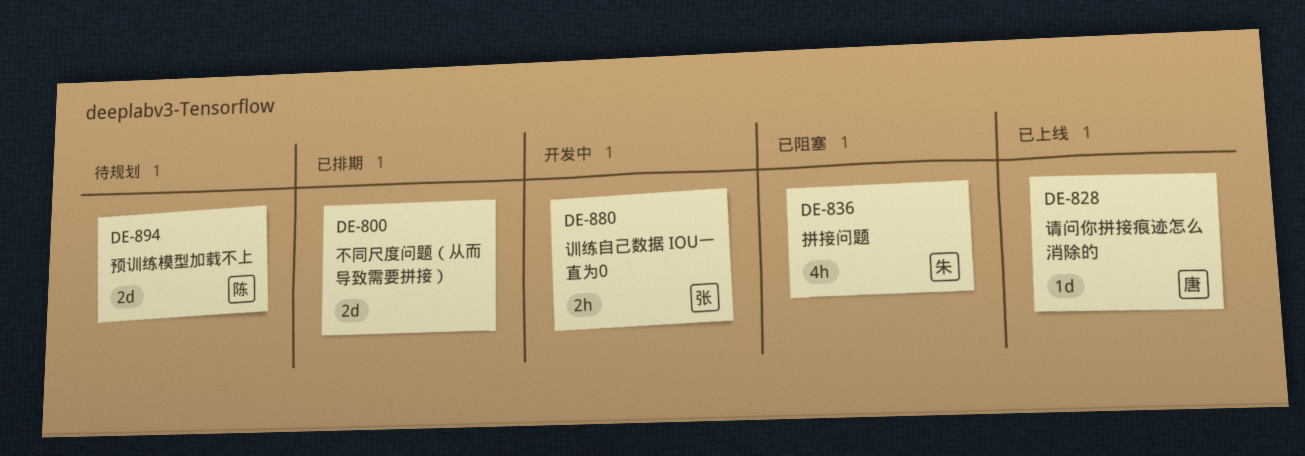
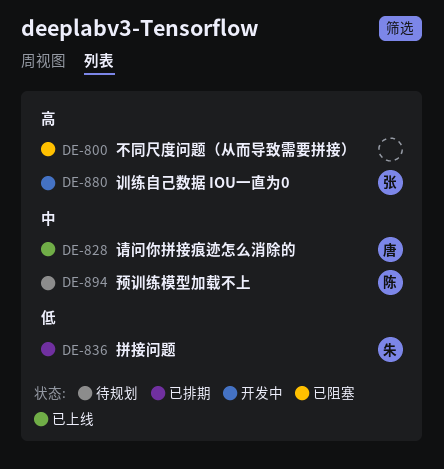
DE-800, status: 已排期 -> 已阻塞
DE-836, status: 已阻塞 -> 已排期

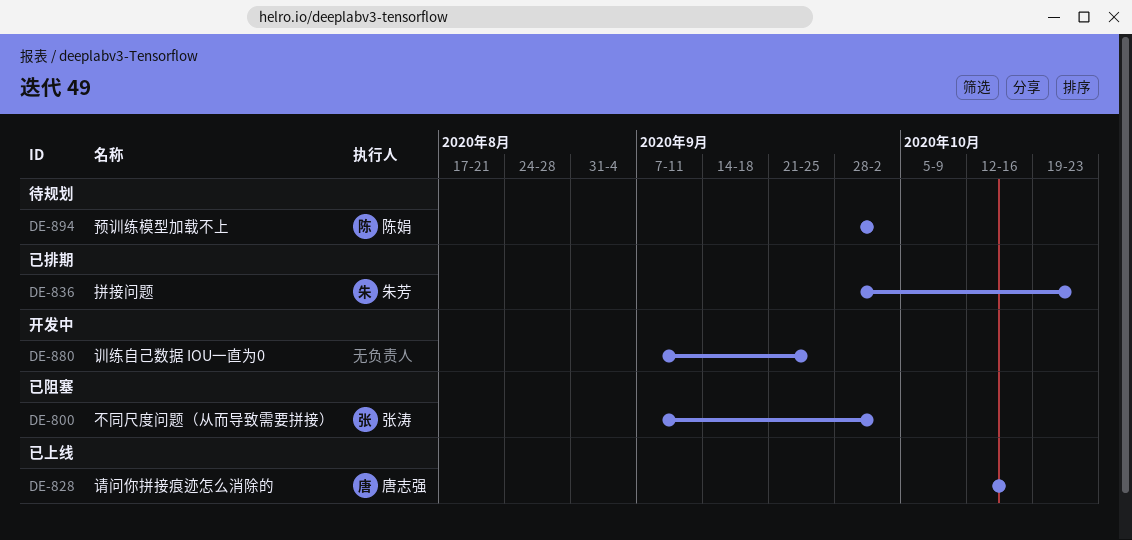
DE-800, owner: none -> 张涛
DE-880, owner: 张涛 -> none

